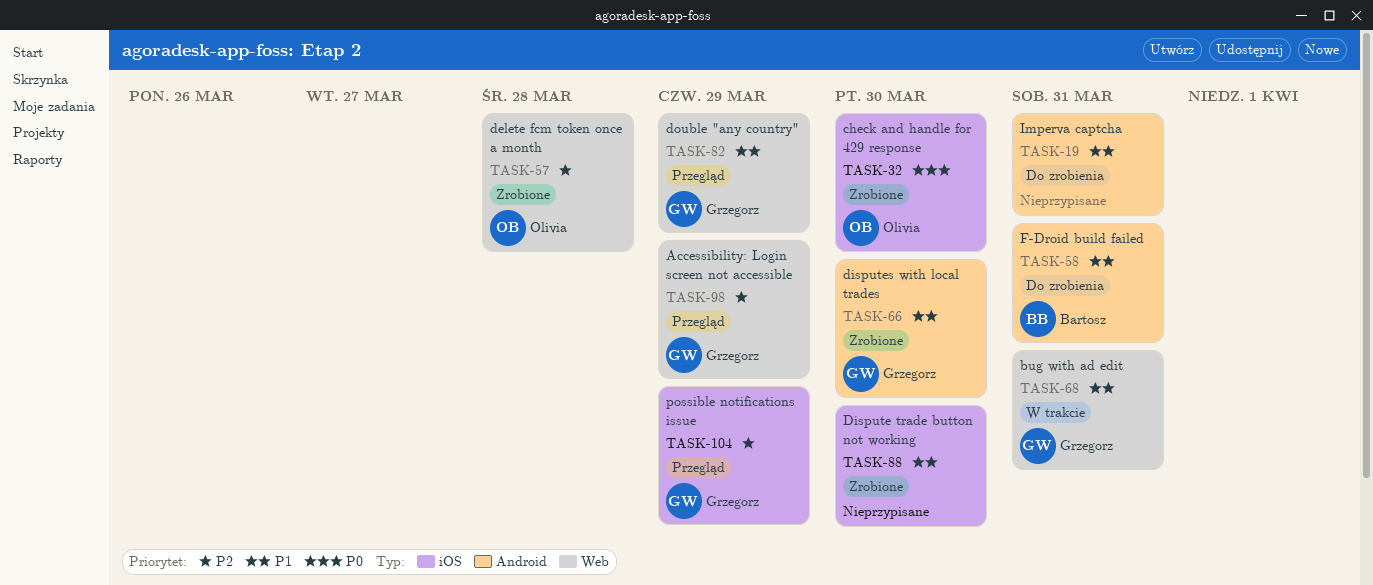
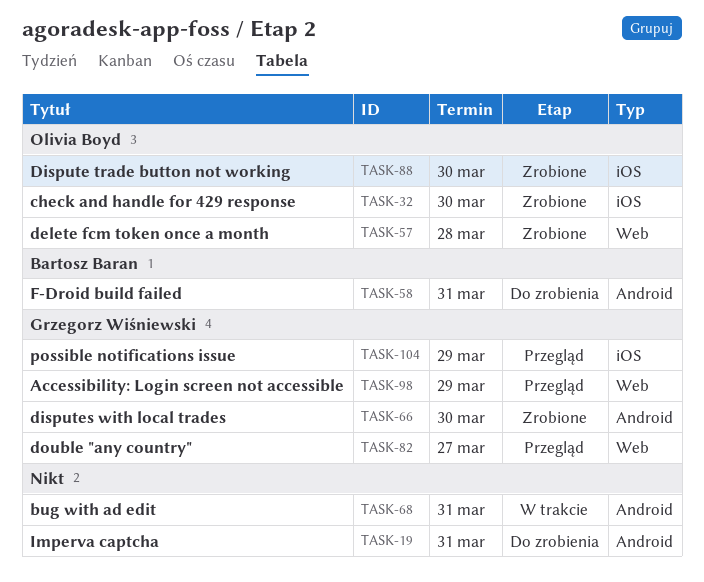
TASK-68, owner: Grzegorz Wiśniewski -> none
TASK-68, label: Web -> Android
TASK-82, due: Mar 29 -> Mar 27
TASK-88, owner: none -> Olivia Boyd

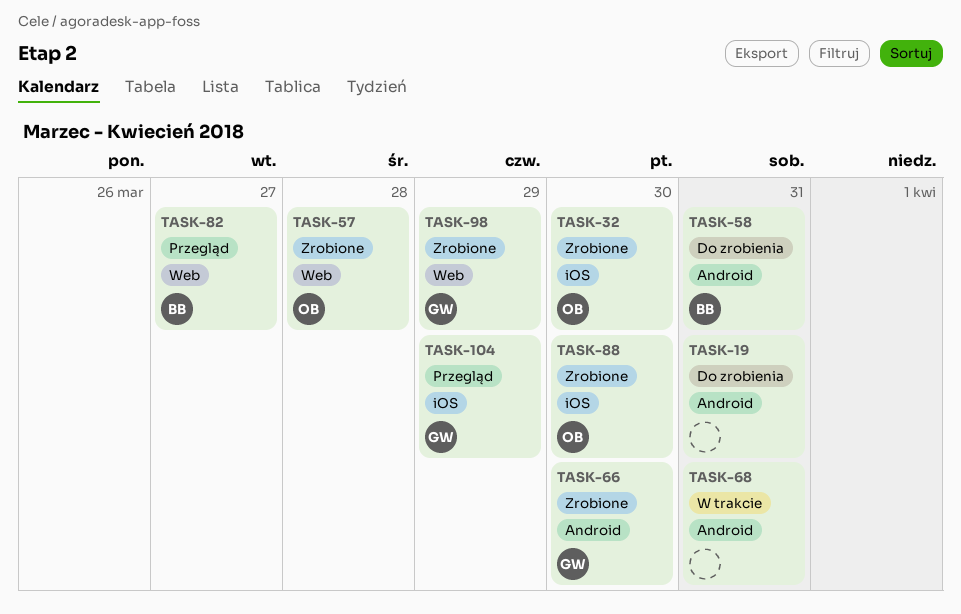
TASK-82, owner: Grzegorz Wiśniewski -> Bartosz Baran
TASK-98, status: Przegląd -> Zrobione

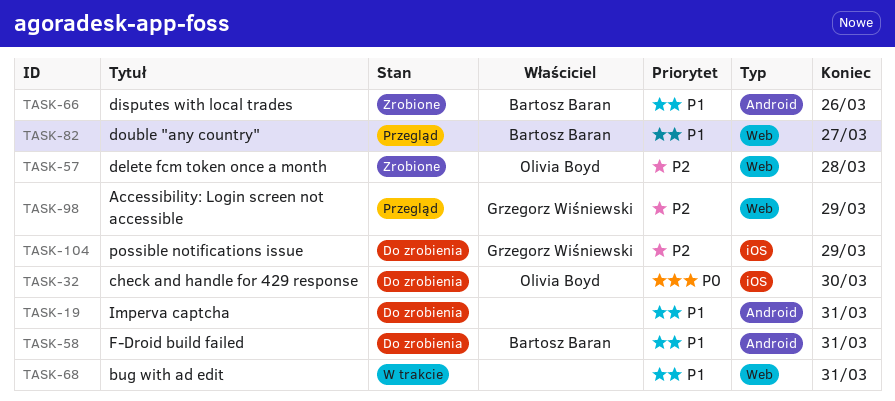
TASK-32, status: Zrobione -> Do zrobienia
TASK-66, owner: Grzegorz Wiśniewski -> Bartosz Baran
TASK-66, due: Mar 30 -> Mar 26
TASK-68, label: Android -> Web
TASK-88: present -> none
TASK-98, status: Zrobione -> Przegląd
TASK-104, status: Przegląd -> Do zrobienia

